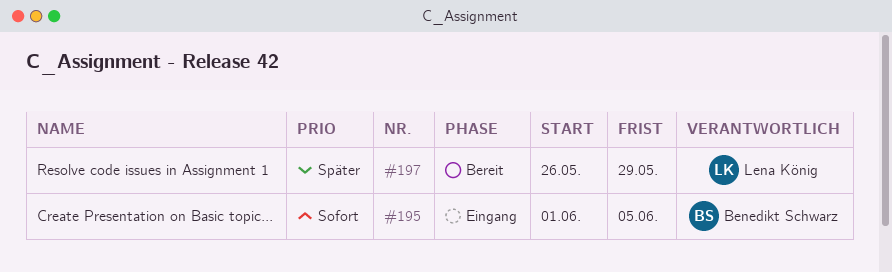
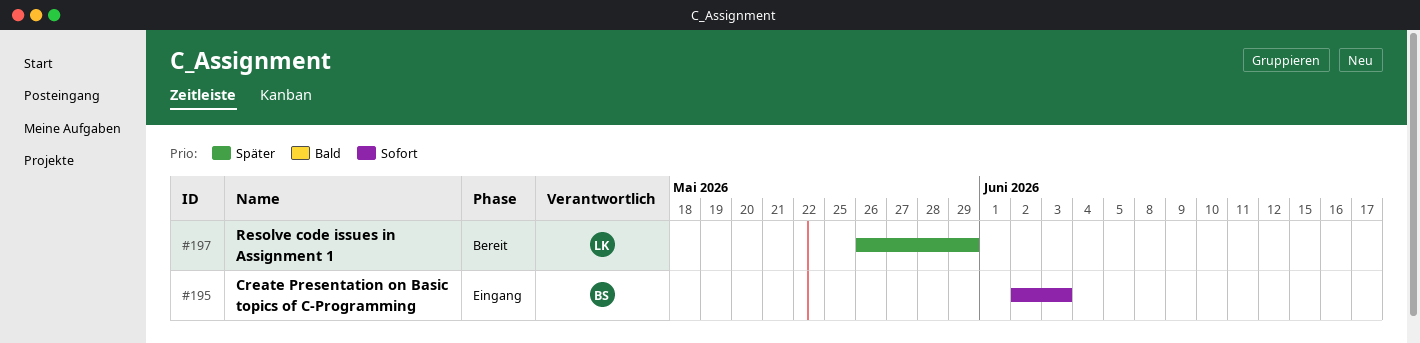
#195, start: Jun 1 -> Jun 2
#195, due: Jun 5 -> Jun 3

